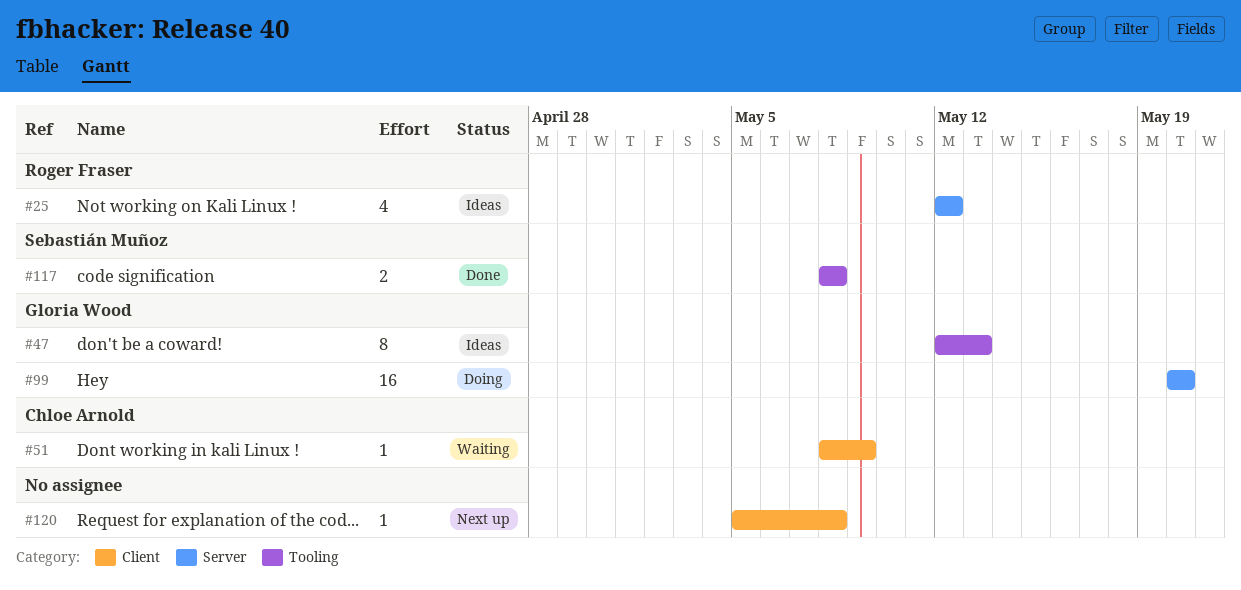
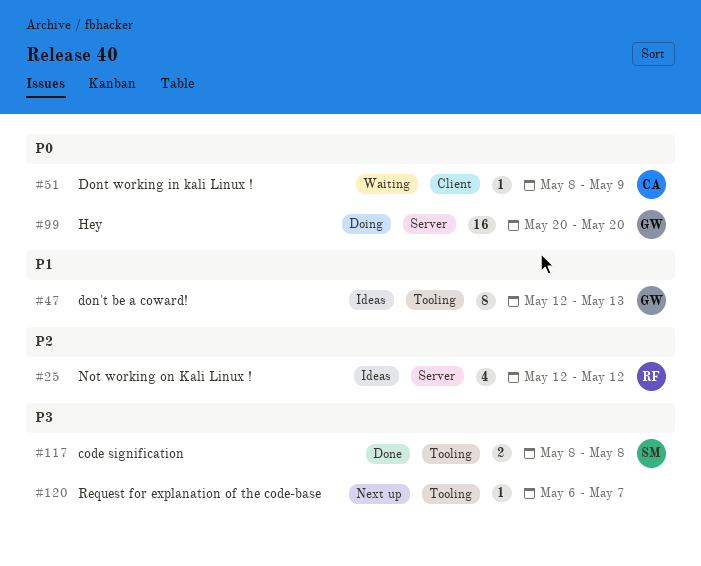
#120, label: Client -> Tooling
#120, start: May 5 -> May 6
#120, due: May 8 -> May 7

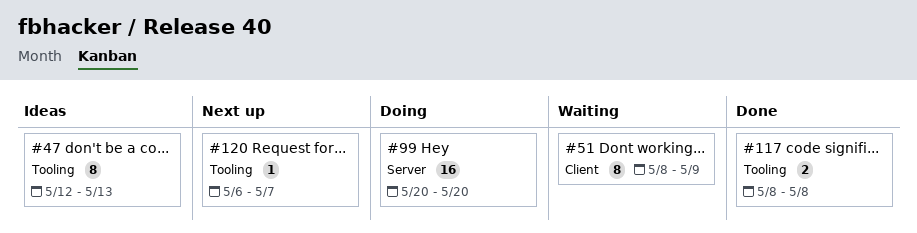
#25: present -> none
#51, estimate: 1 -> 8

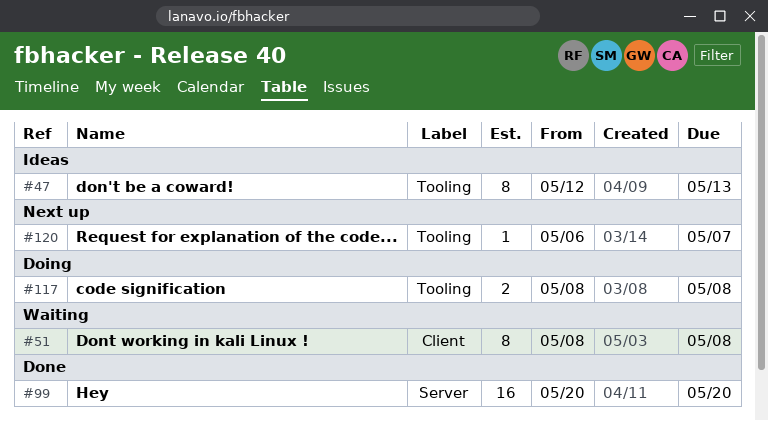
#51, due: May 9 -> May 8
#99, status: Doing -> Done
#117, status: Done -> Doing

